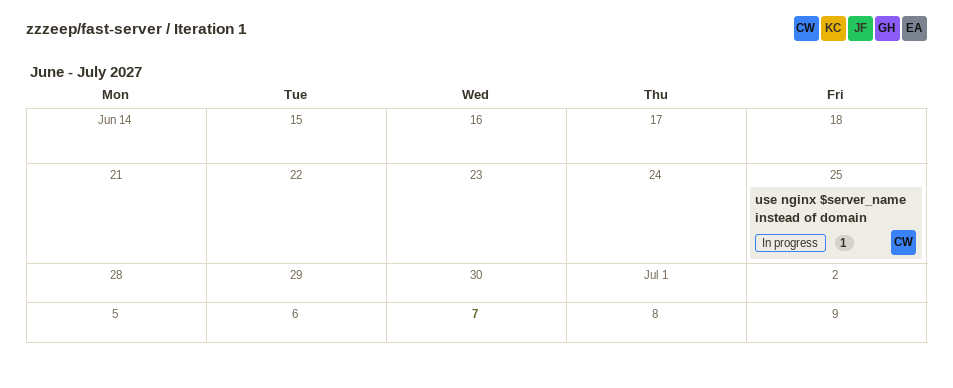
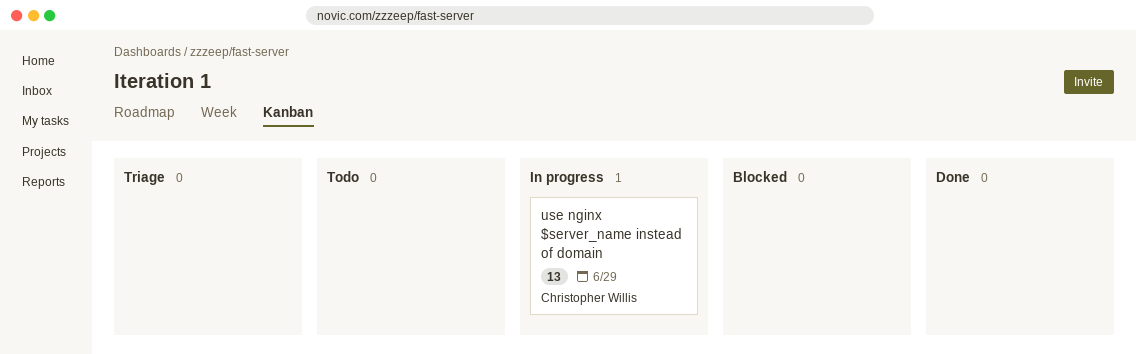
use nginx $server_name instead of domain, estimate: 1 -> 13
use nginx $server_name instead of domain, due: Jun 25 -> Jun 29

